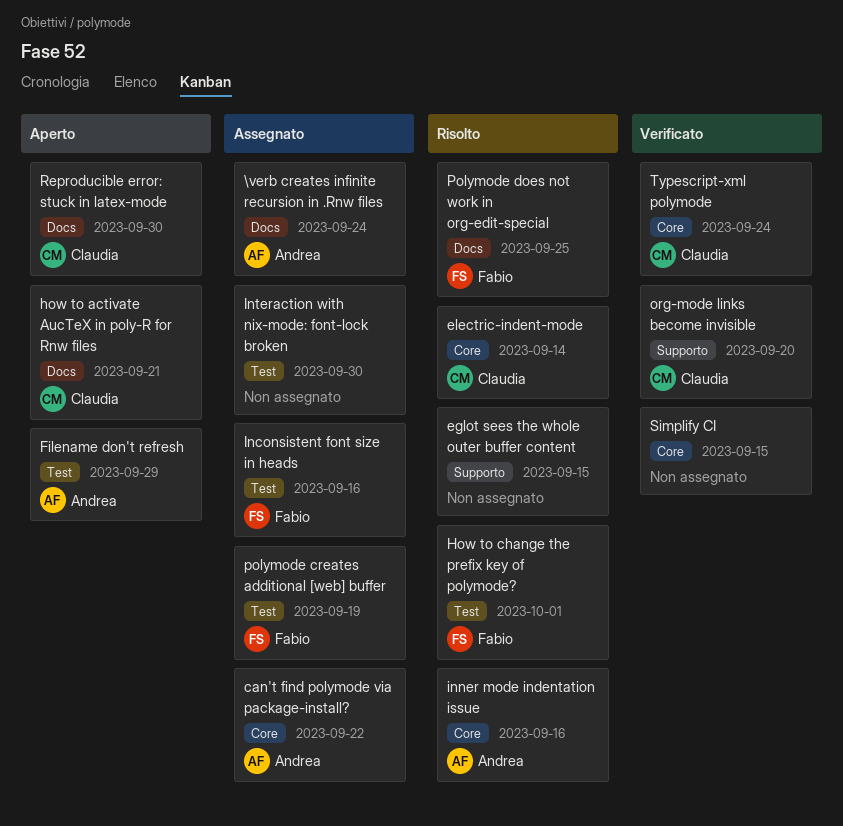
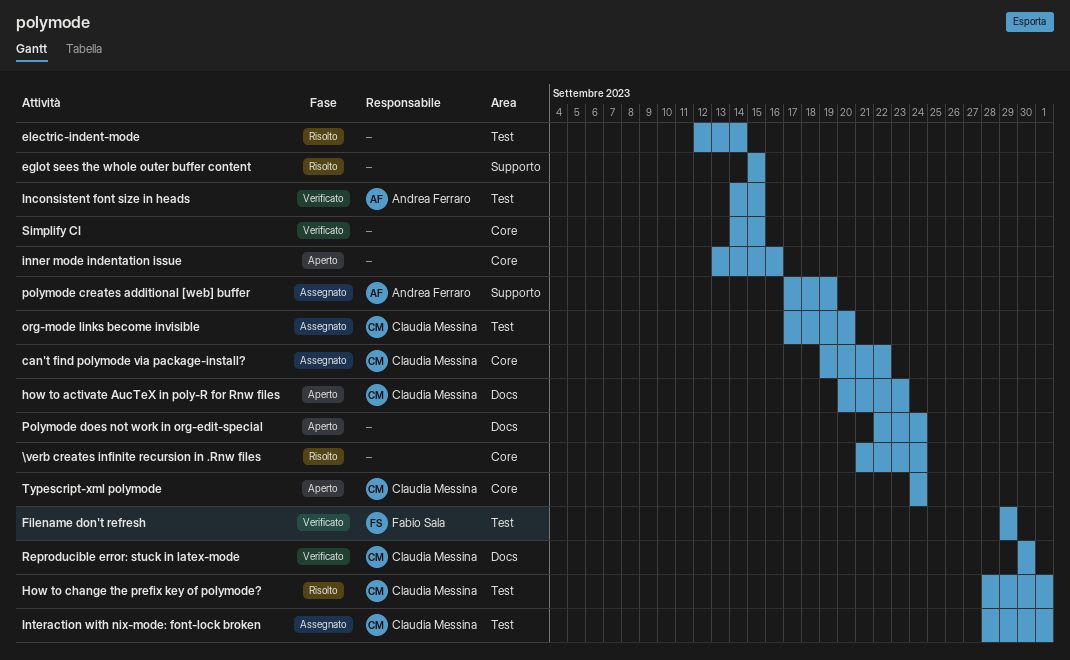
\verb creates infinite recursion in .Rnw files, status: Assegnato -> Risolto
\verb creates infinite recursion in .Rnw files, owner: Andrea Ferraro -> none
\verb creates infinite recursion in .Rnw files, label: Docs -> Core
can't find polymode via package-install?, owner: Andrea Ferraro -> Claudia Messina
electric-indent-mode, owner: Claudia Messina -> none
electric-indent-mode, label: Core -> Test
Filename don't refresh, status: Aperto -> Verificato
Filename don't refresh, owner: Andrea Ferraro -> Fabio Sala
how to activate AucTeX in poly-R for Rnw files, due: Sep 21 -> Sep 23
How to change the prefix key of polymode?, owner: Fabio Sala -> Claudia Messina
Inconsistent font size in heads, status: Assegnato -> Verificato
Inconsistent font size in heads, owner: Fabio Sala -> Andrea Ferraro
Inconsistent font size in heads, due: Sep 16 -> Sep 15
inner mode indentation issue, status: Risolto -> Aperto
inner mode indentation issue, owner: Andrea Ferraro -> none
Interaction with nix-mode: font-lock broken, owner: none -> Claudia Messina
Interaction with nix-mode: font-lock broken, due: Sep 30 -> Oct 1
org-mode links become invisible, status: Verificato -> Assegnato
org-mode links become invisible, label: Supporto -> Test
polymode creates additional [web] buffer, owner: Fabio Sala -> Andrea Ferraro
polymode creates additional [web] buffer, label: Test -> Supporto
Polymode does not work in org-edit-special, status: Risolto -> Aperto
Polymode does not work in org-edit-special, owner: Fabio Sala -> none
Polymode does not work in org-edit-special, due: Sep 25 -> Sep 24
Reproducible error: stuck in latex-mode, status: Aperto -> Verificato
Typescript-xml polymode, status: Verificato -> Aperto

